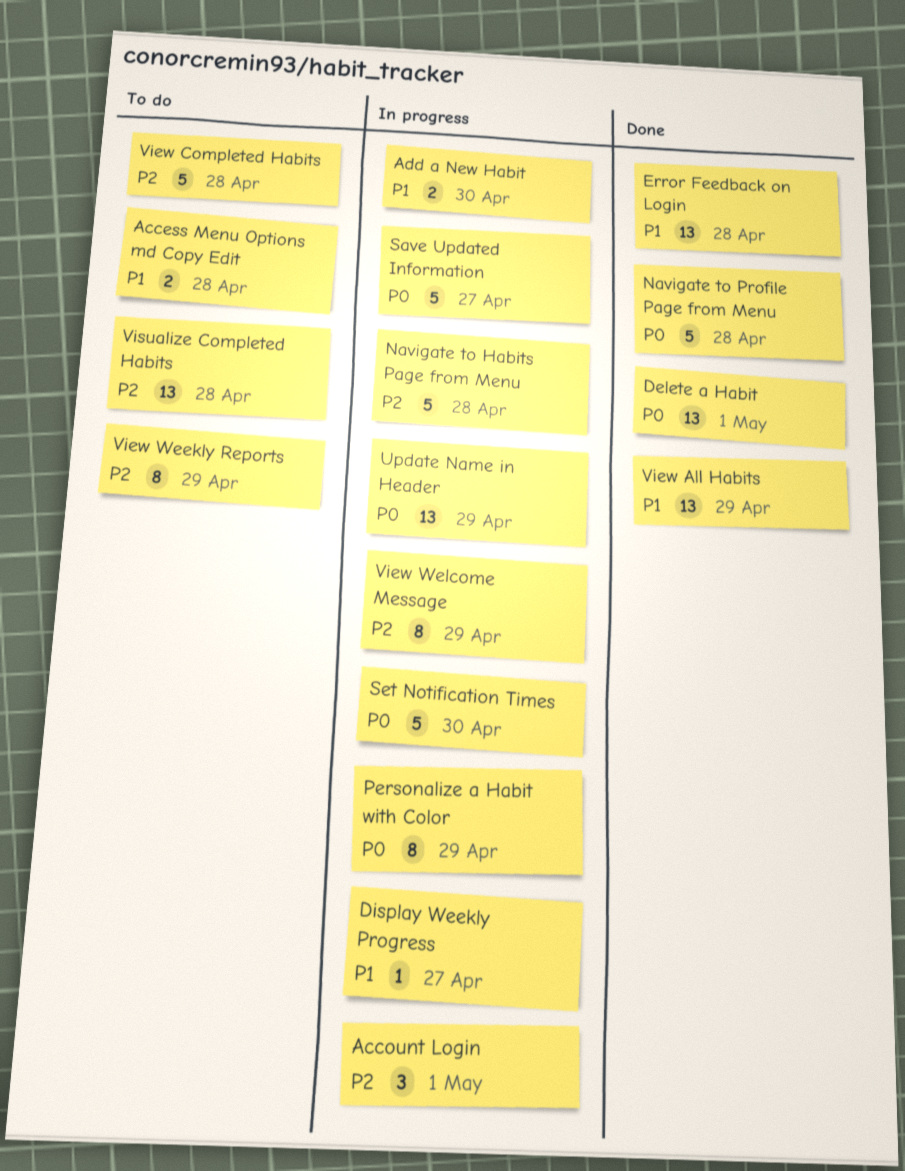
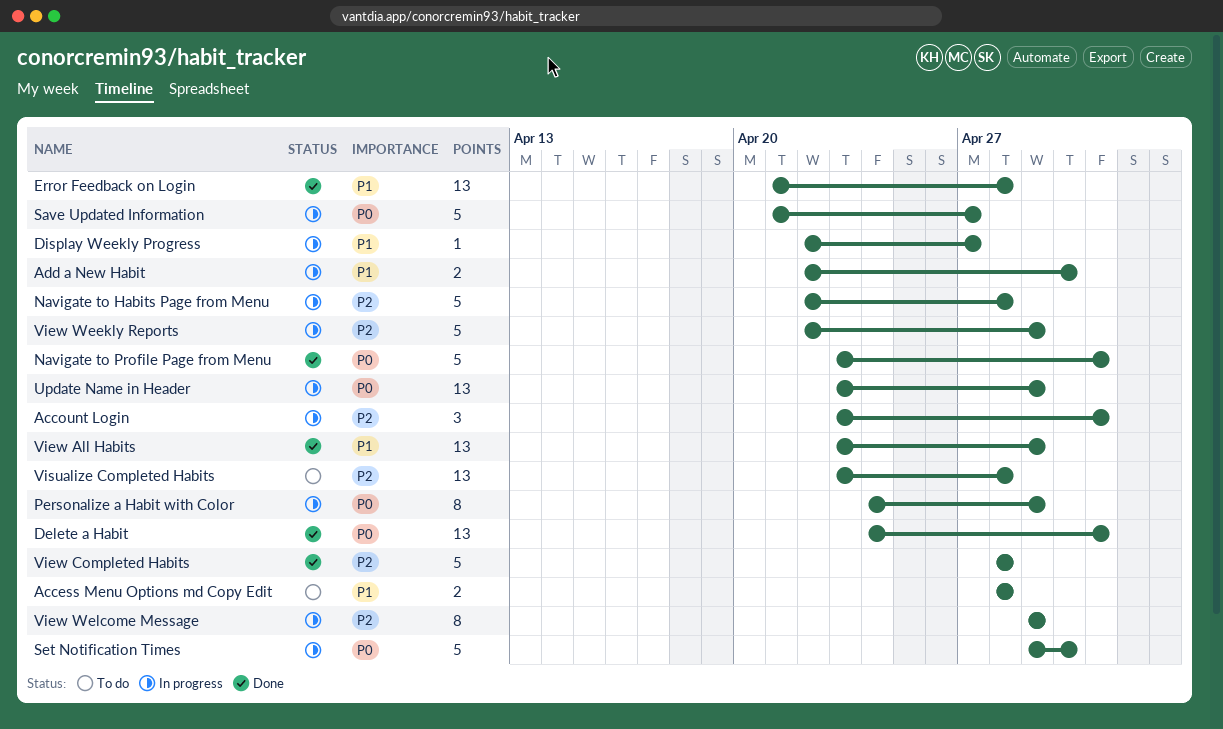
Navigate to Profile Page from Menu, due: Apr 28 -> May 1
View Completed Habits, status: To do -> Done
View Weekly Reports, status: To do -> In progress
View Weekly Reports, estimate: 8 -> 5

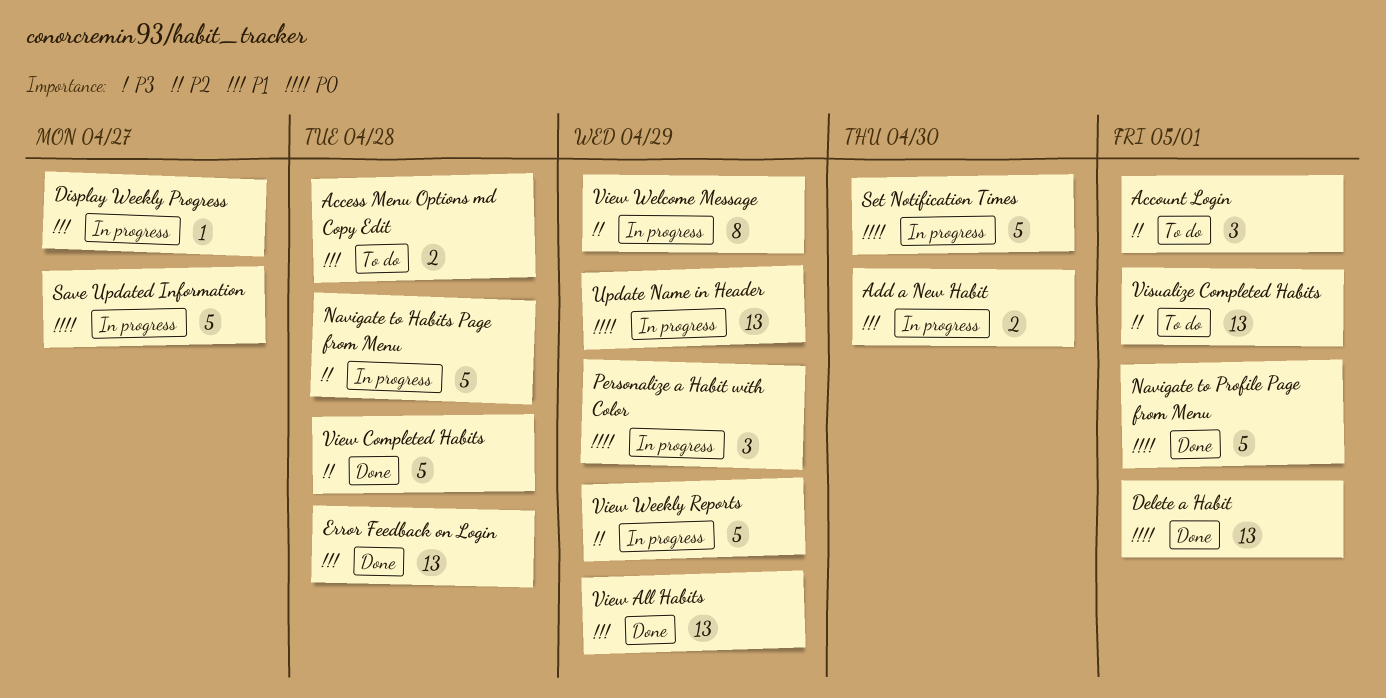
Account Login, status: In progress -> To do
Personalize a Habit with Color, estimate: 8 -> 3
Visualize Completed Habits, due: Apr 28 -> May 1

